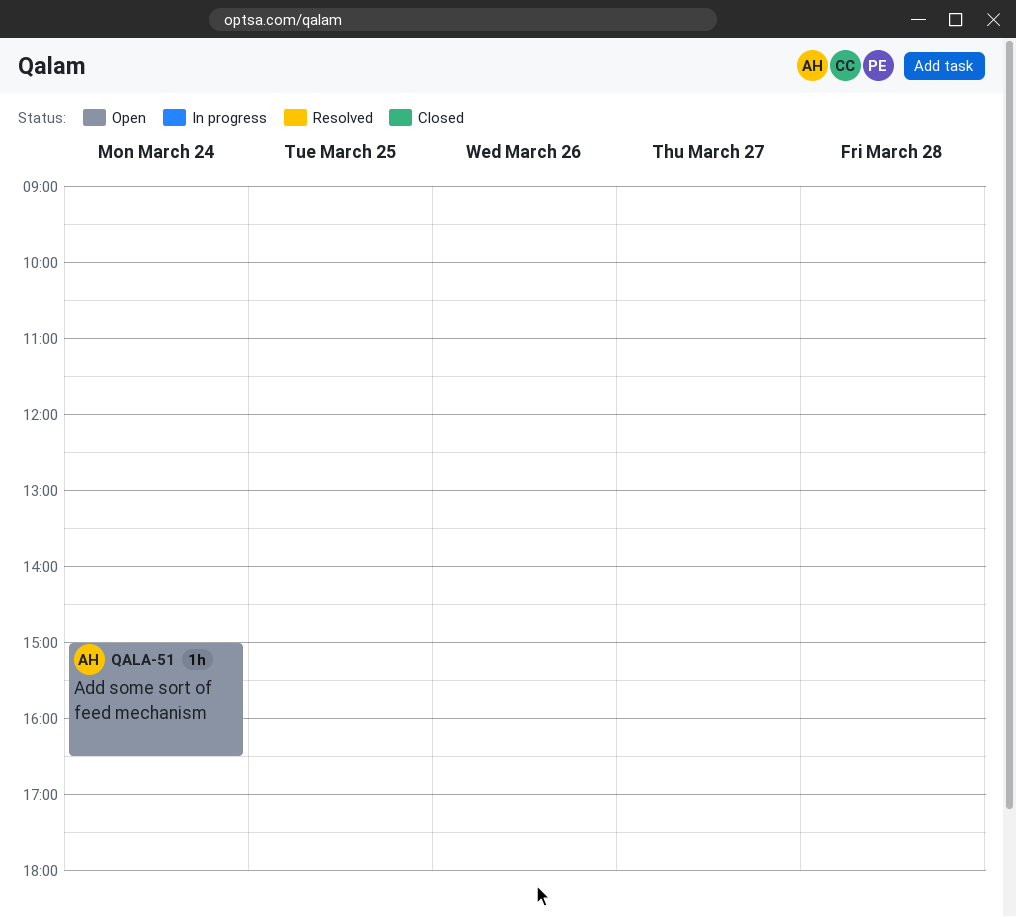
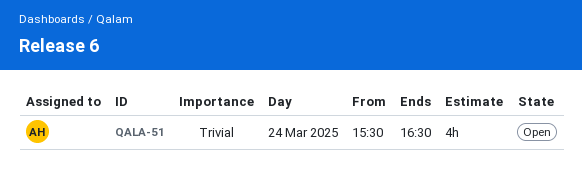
QALA-51, estimate: 1h -> 4h
QALA-51, begins: 15:00 -> 15:30

